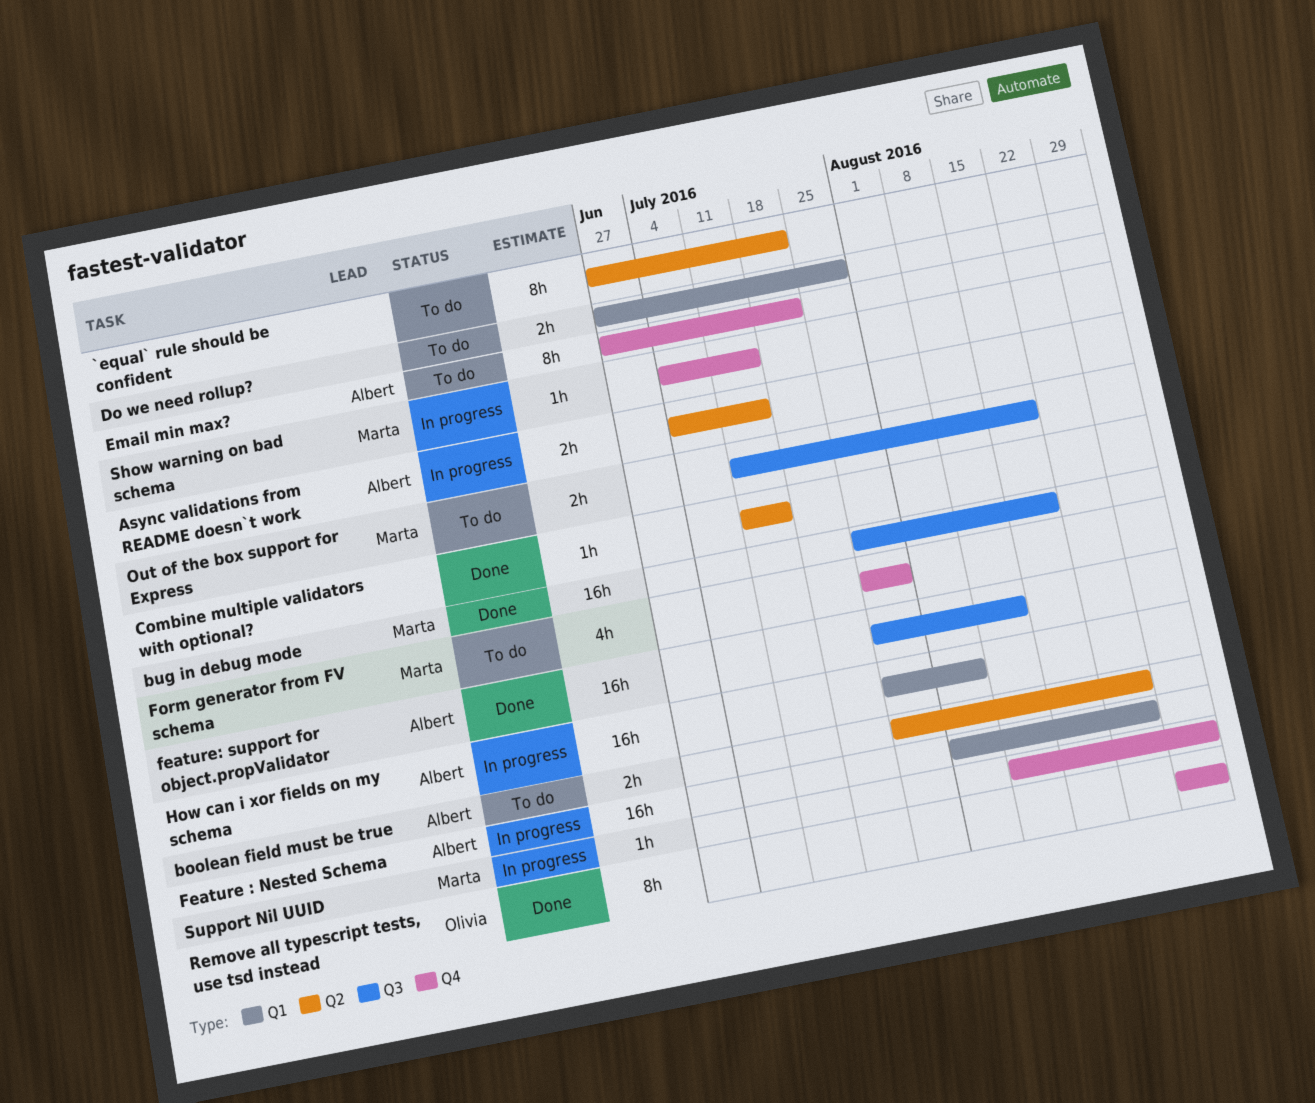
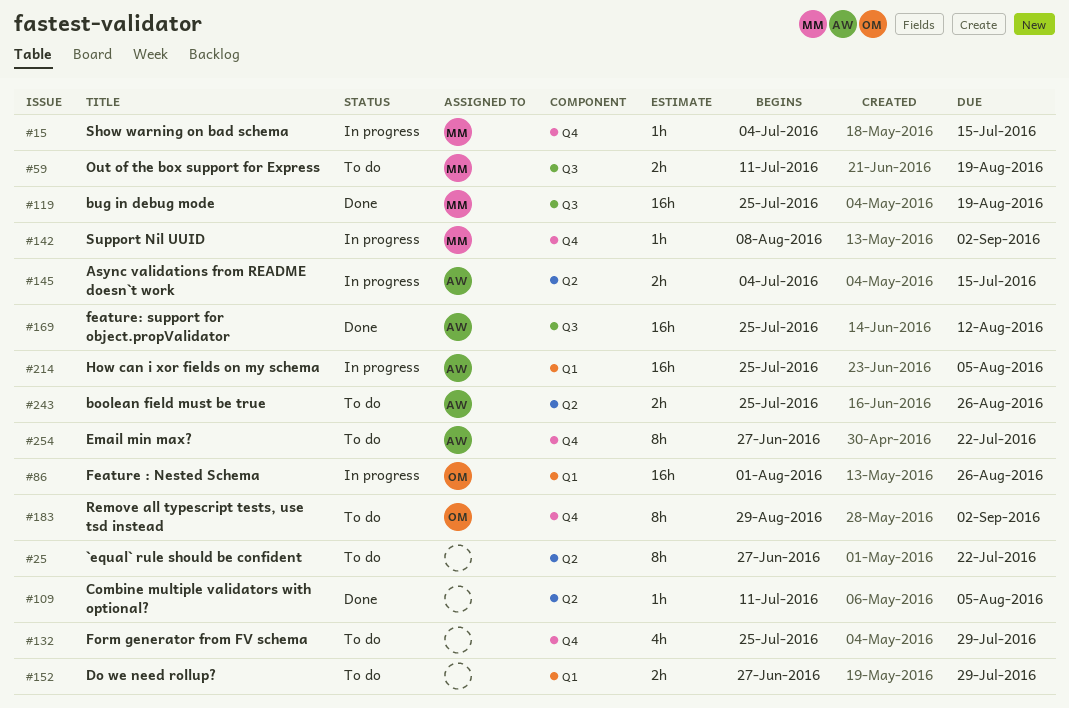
Combine multiple validators with optional?, due: Jul 15 -> Aug 5
Feature : Nested Schema, owner: Albert -> Olivia
Form generator from FV schema, owner: Marta -> none
Remove all typescript tests, use tsd instead, status: Done -> To do

